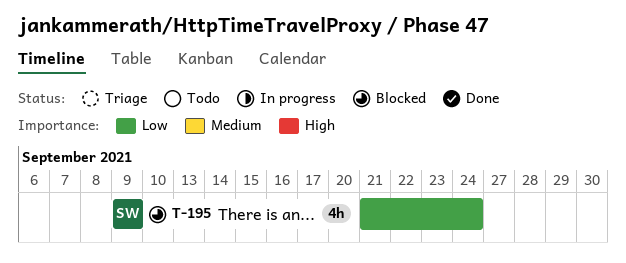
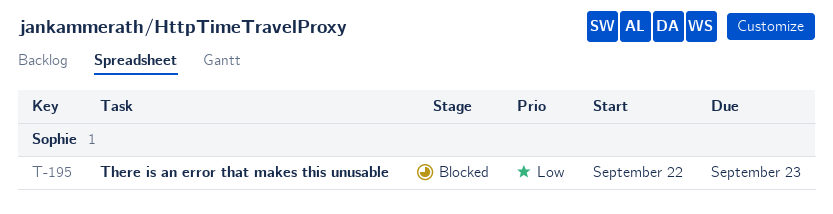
T-195, start: Sep 21 -> Sep 22
T-195, due: Sep 24 -> Sep 23

